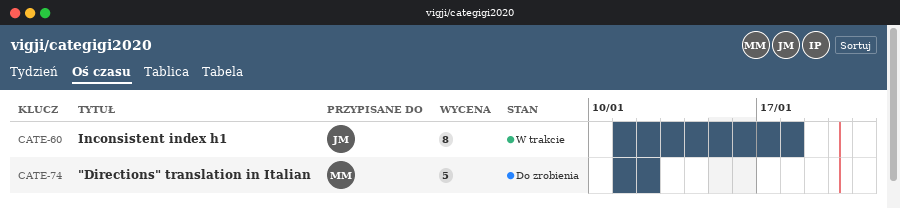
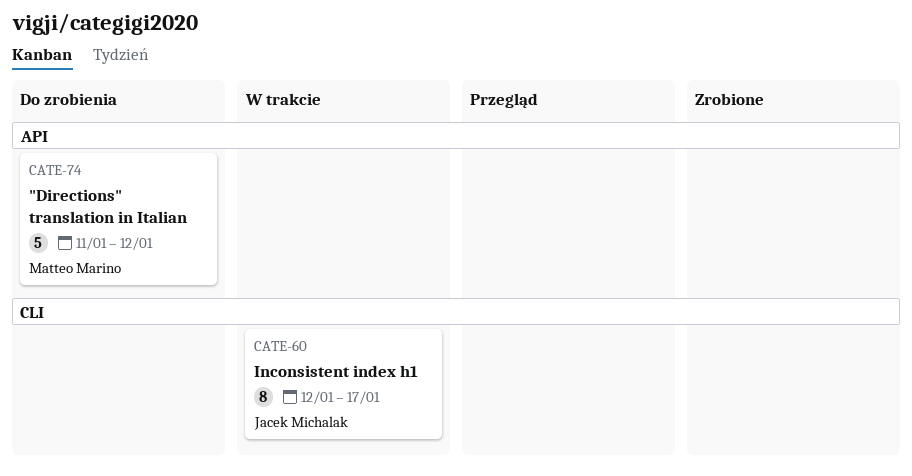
CATE-60, start: Jan 11 -> Jan 12
CATE-60, due: Jan 18 -> Jan 17

